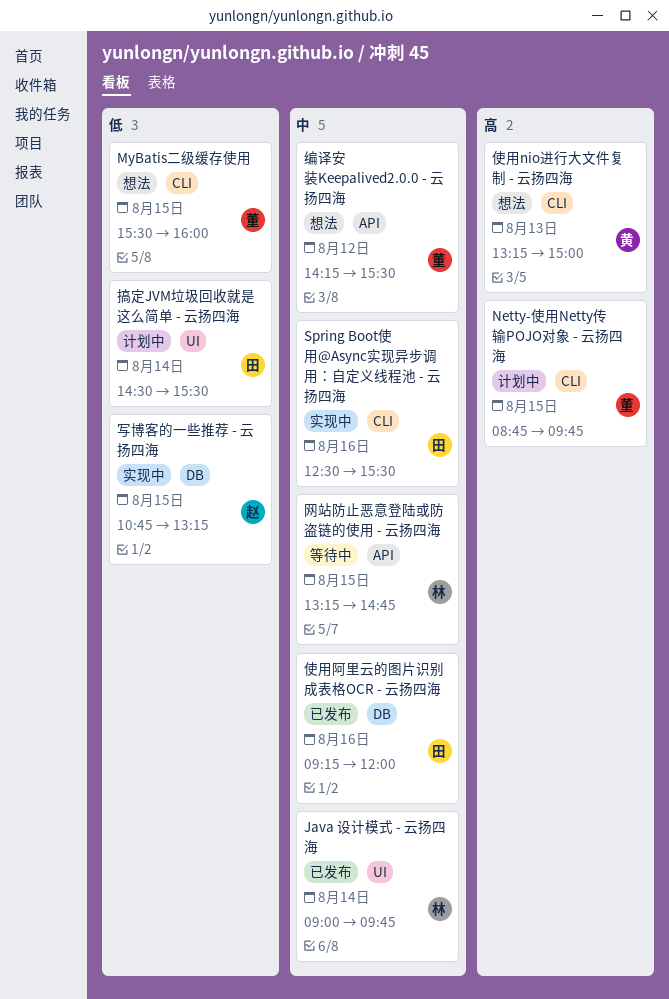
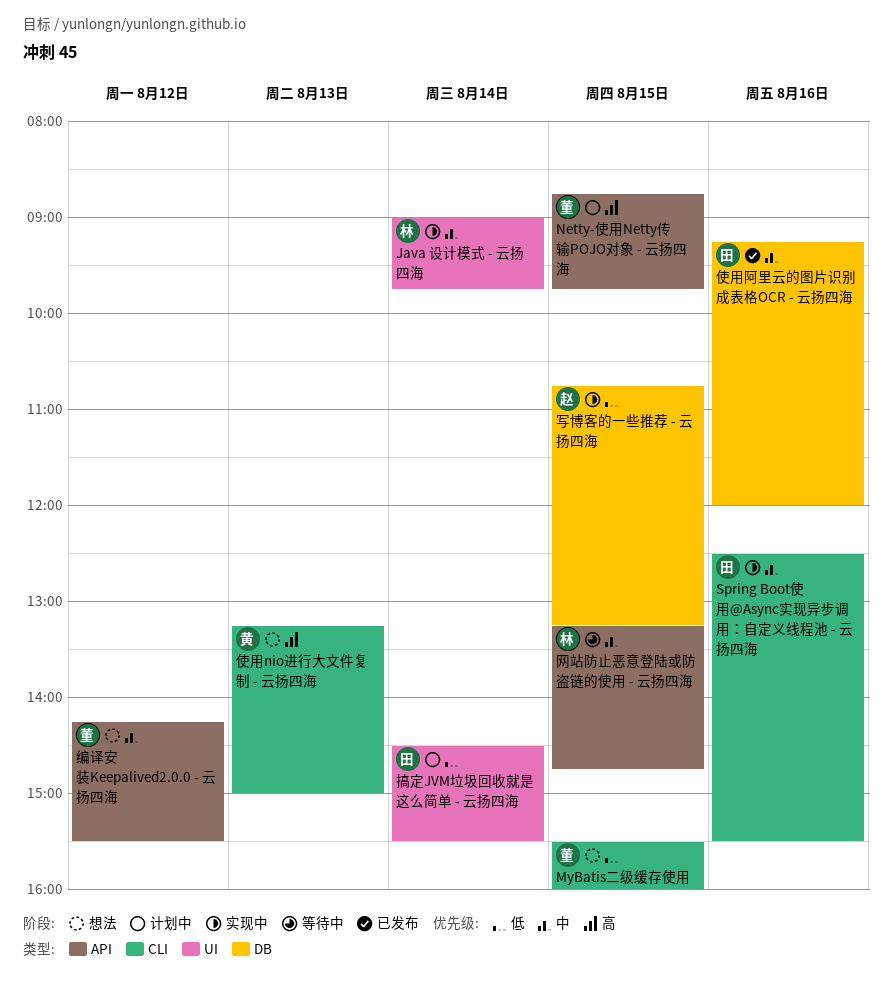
Java 设计模式 - 云扬四海, status: 已发布 -> 实现中
Netty-使用Netty传输POJO对象 - 云扬四海, label: CLI -> API

